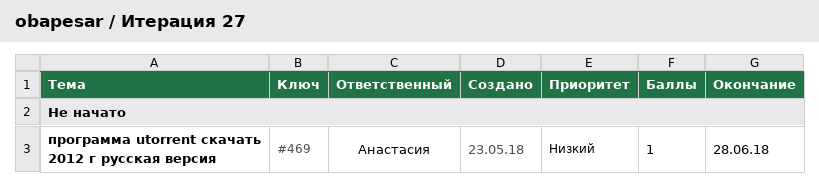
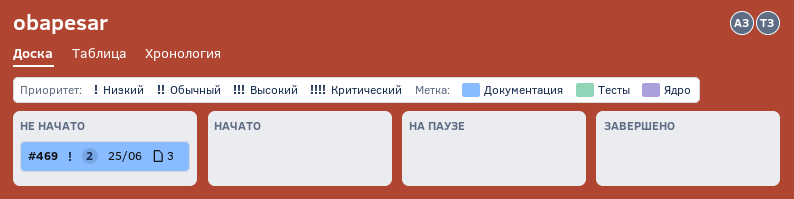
#469, estimate: 1 -> 2
#469, due: Jun 28 -> Jun 25

